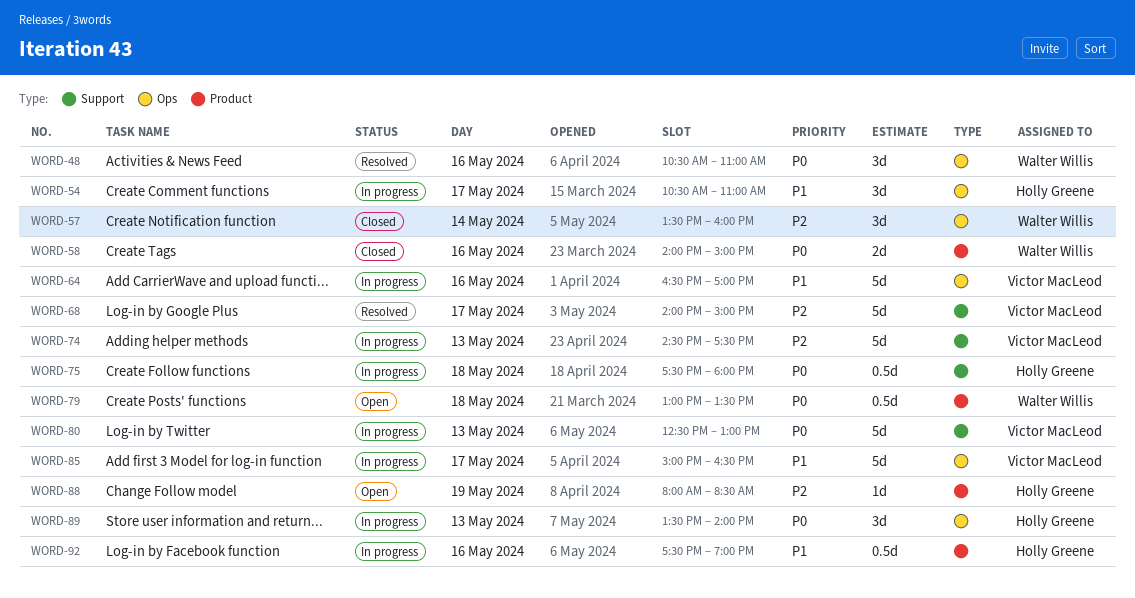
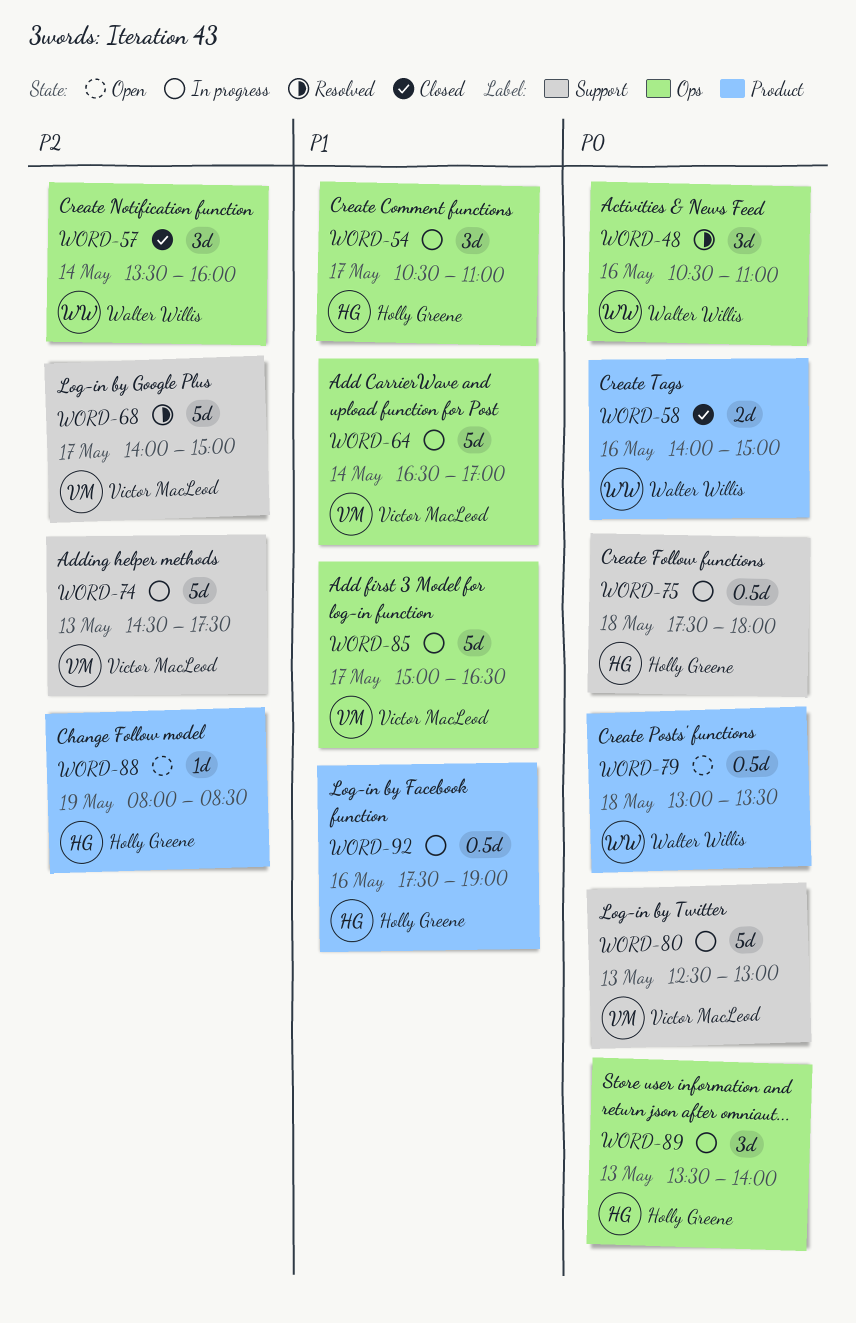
WORD-64, day: May 16 -> May 14

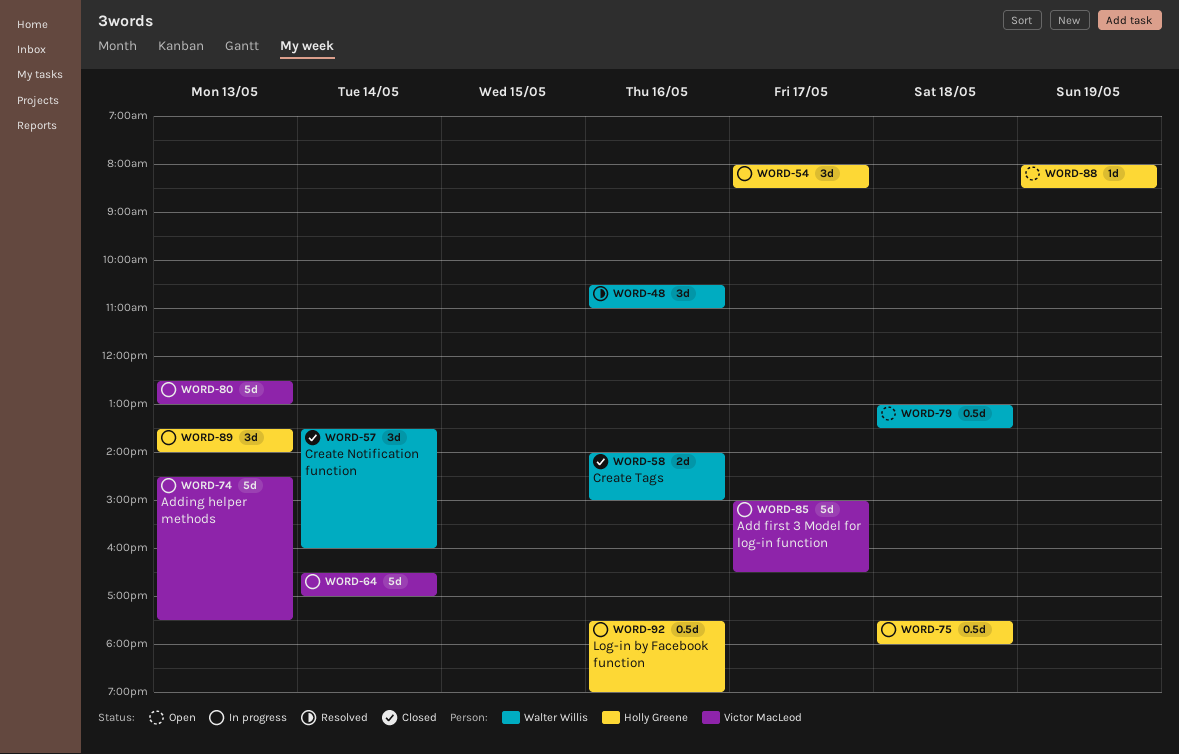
WORD-54, begins: 10:30 -> 08:00
WORD-54, ends: 11:00 -> 08:30
WORD-68: present -> none

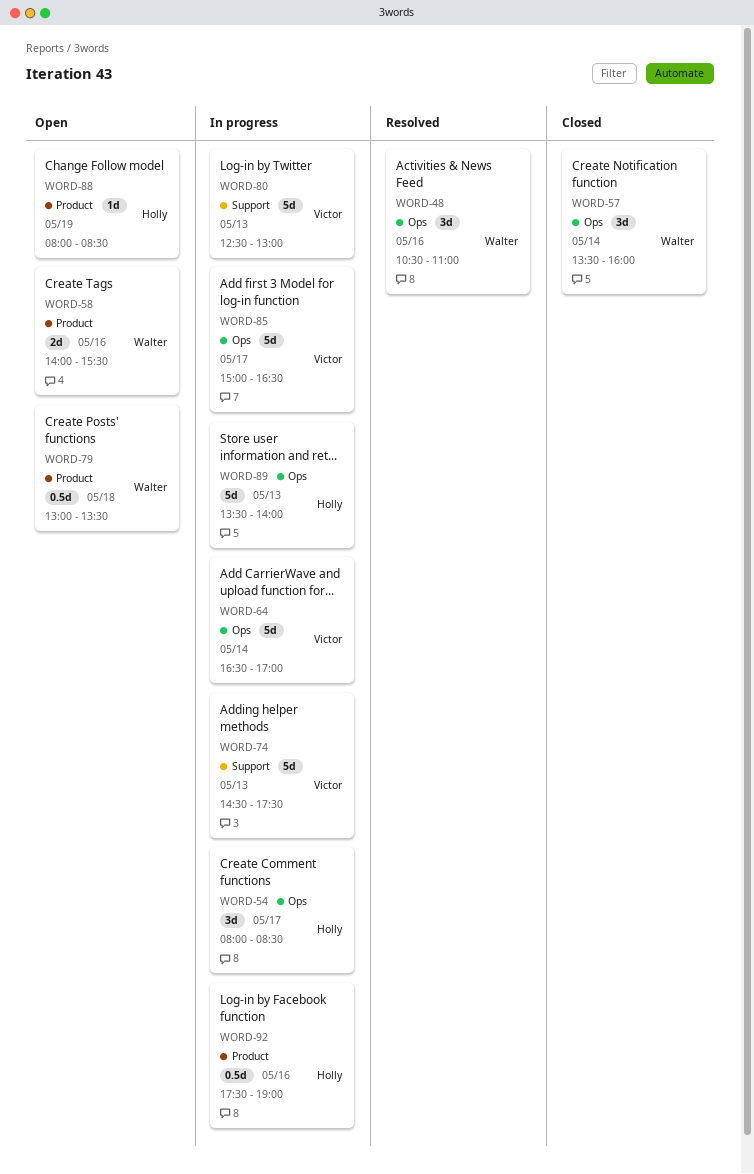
WORD-58, status: Closed -> Open
WORD-58, ends: 15:00 -> 15:30
WORD-75: present -> none
WORD-89, estimate: 3d -> 5d

